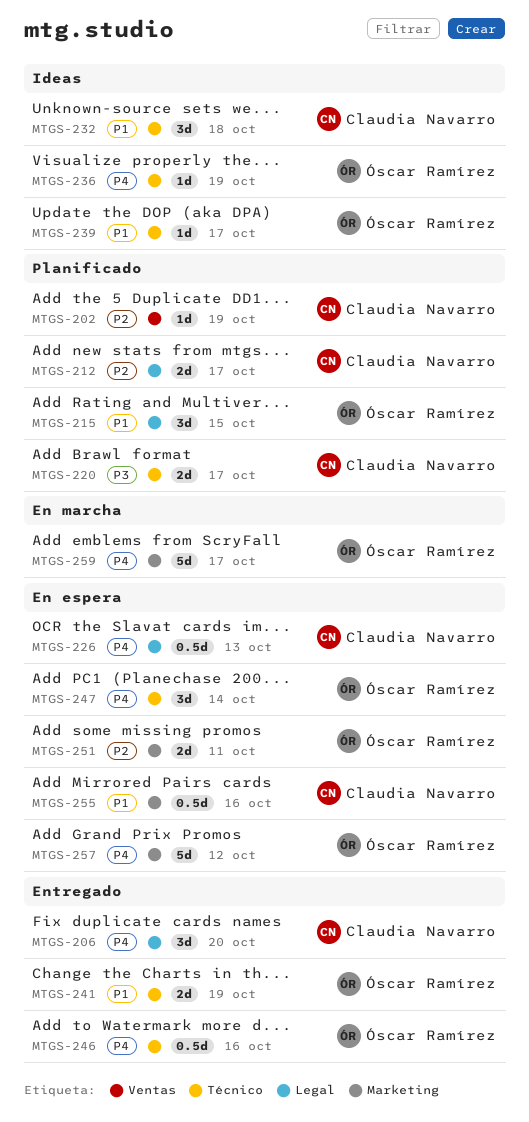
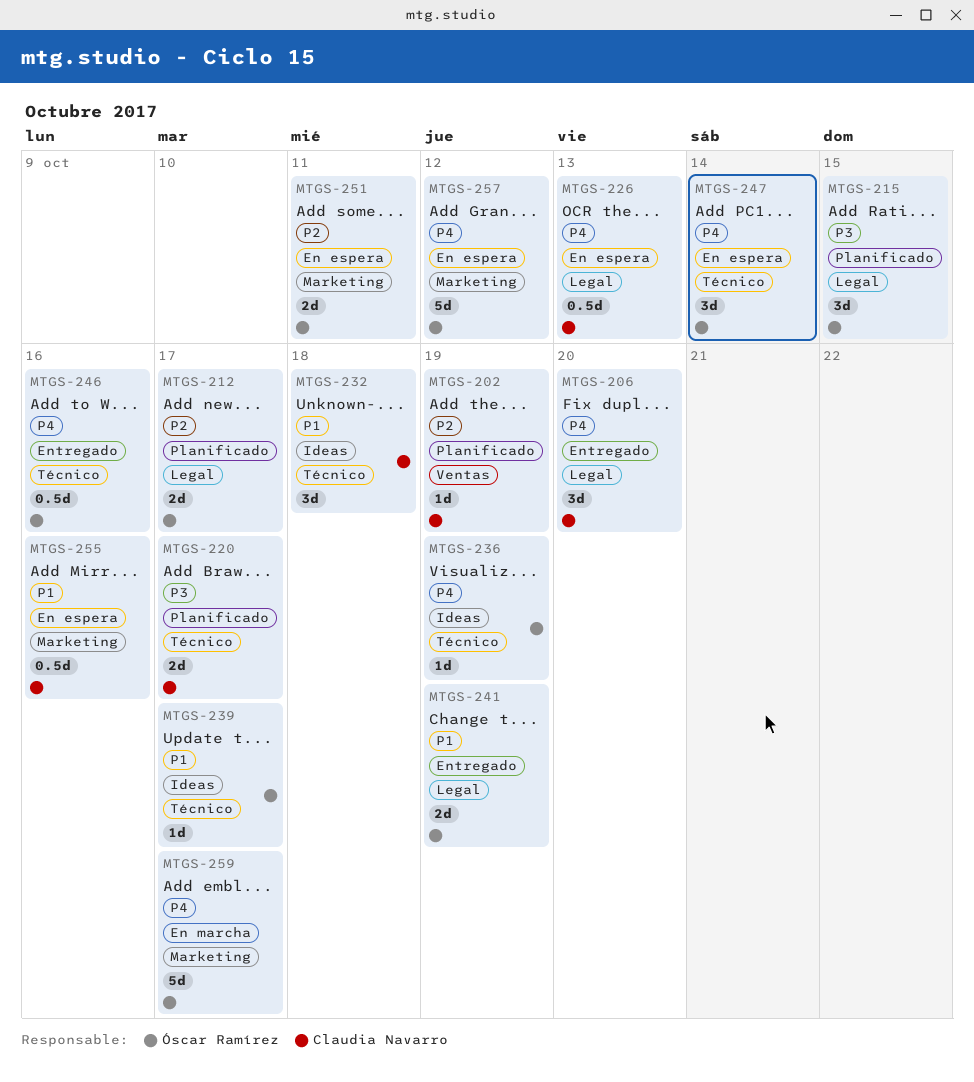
MTGS-212, owner: Claudia Navarro -> Óscar Ramírez
MTGS-215, priority: P1 -> P3
MTGS-241, label: Técnico -> Legal

